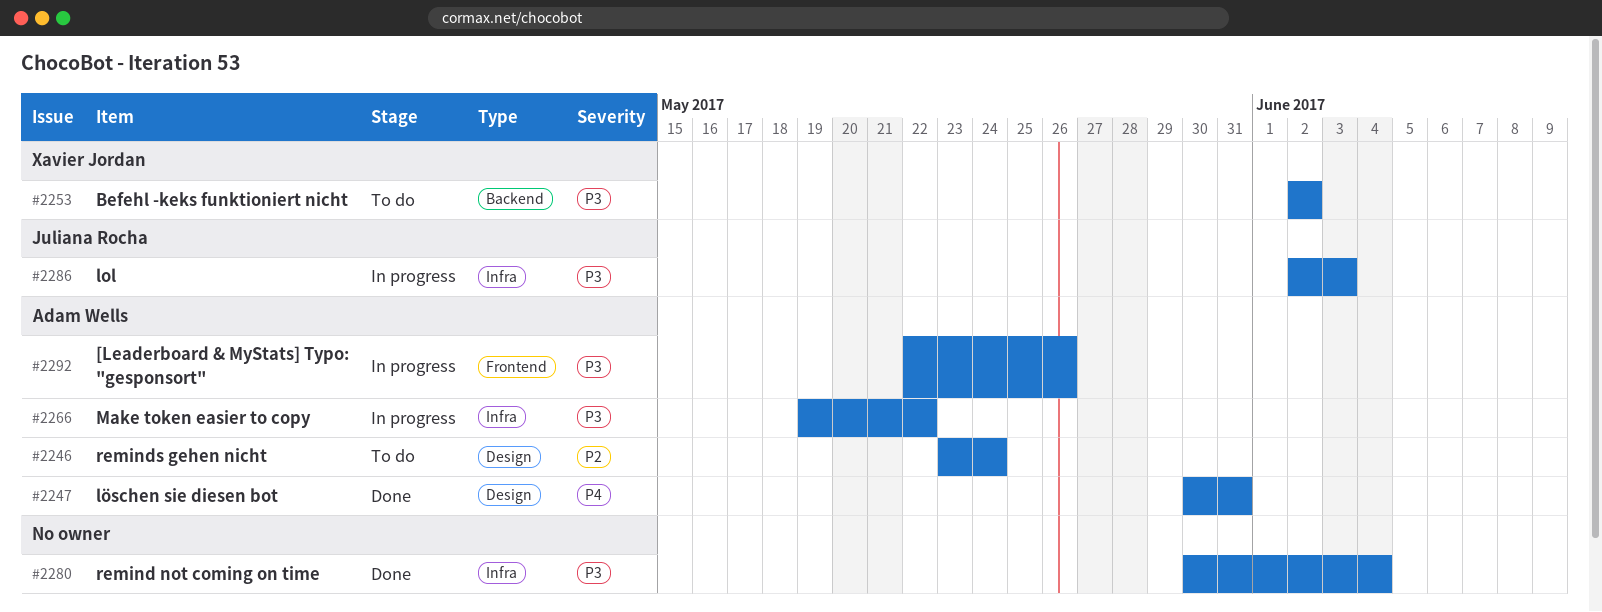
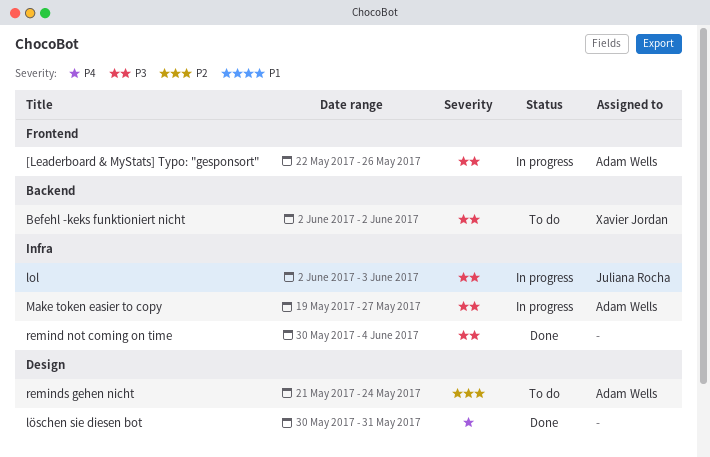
löschen sie diesen bot, owner: Adam Wells -> none
Make token easier to copy, due: May 22 -> May 27
reminds gehen nicht, start: May 23 -> May 21

